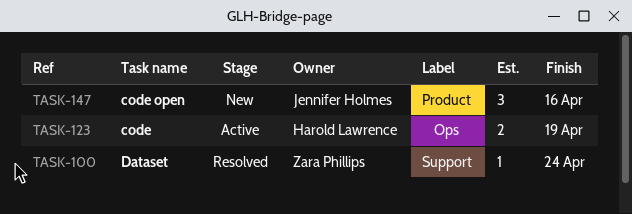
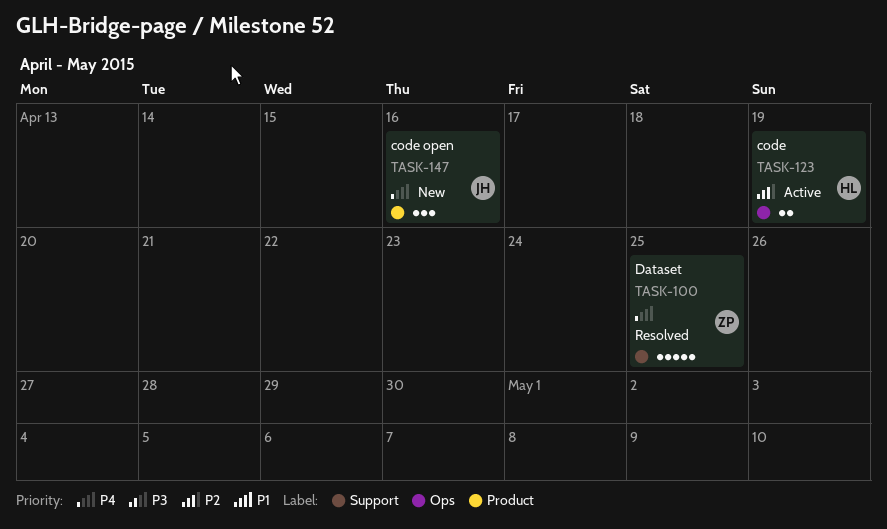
TASK-100, estimate: 1 -> 5
TASK-100, due: Apr 24 -> Apr 25

